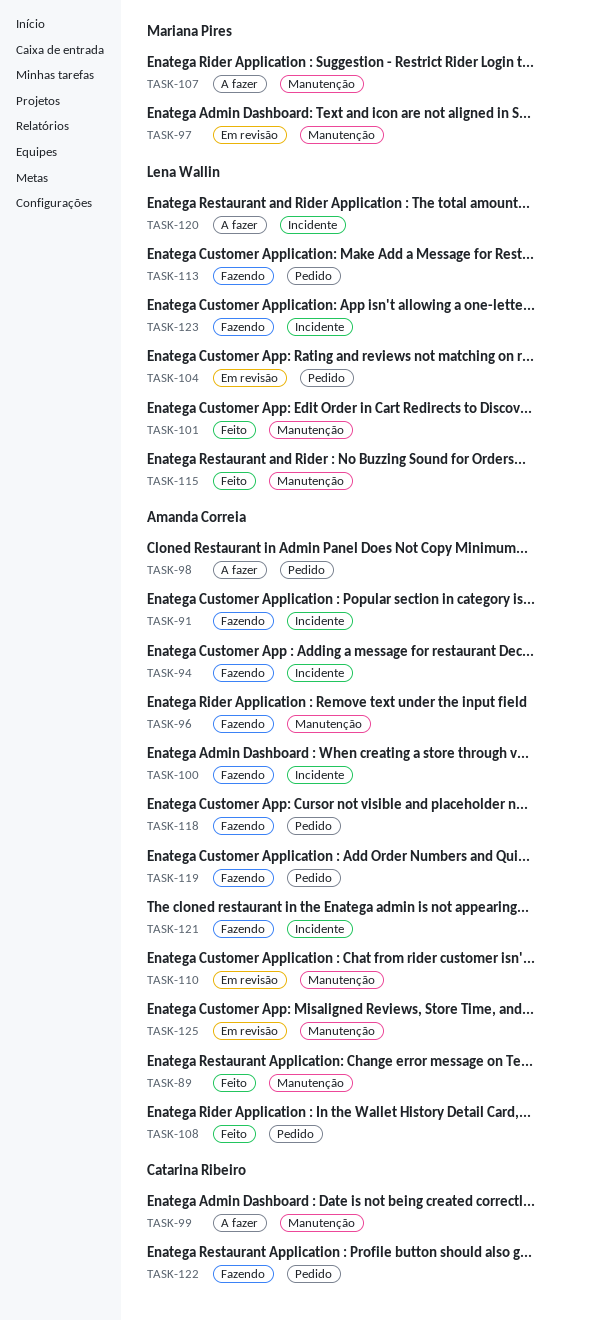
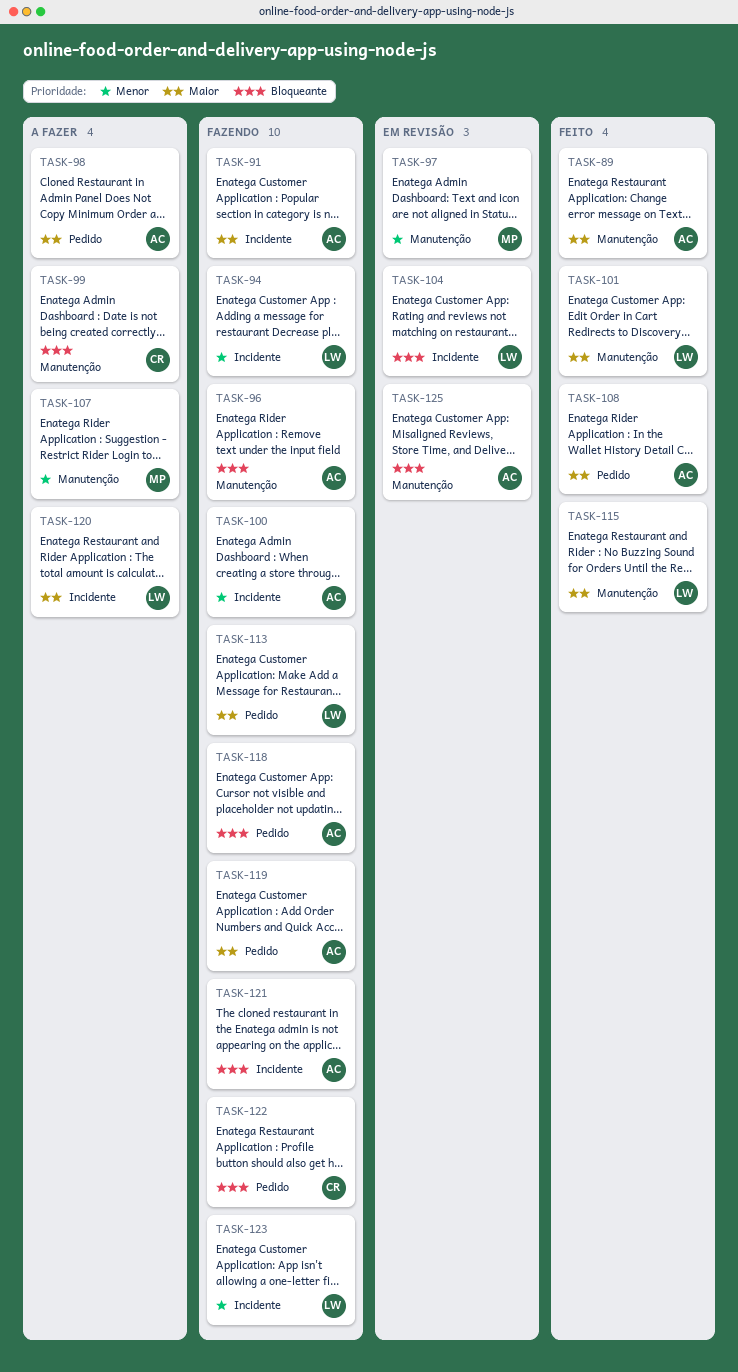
TASK-94, owner: Amanda Correia -> Lena Wallin
TASK-104, label: Pedido -> Incidente
TASK-110: present -> none

